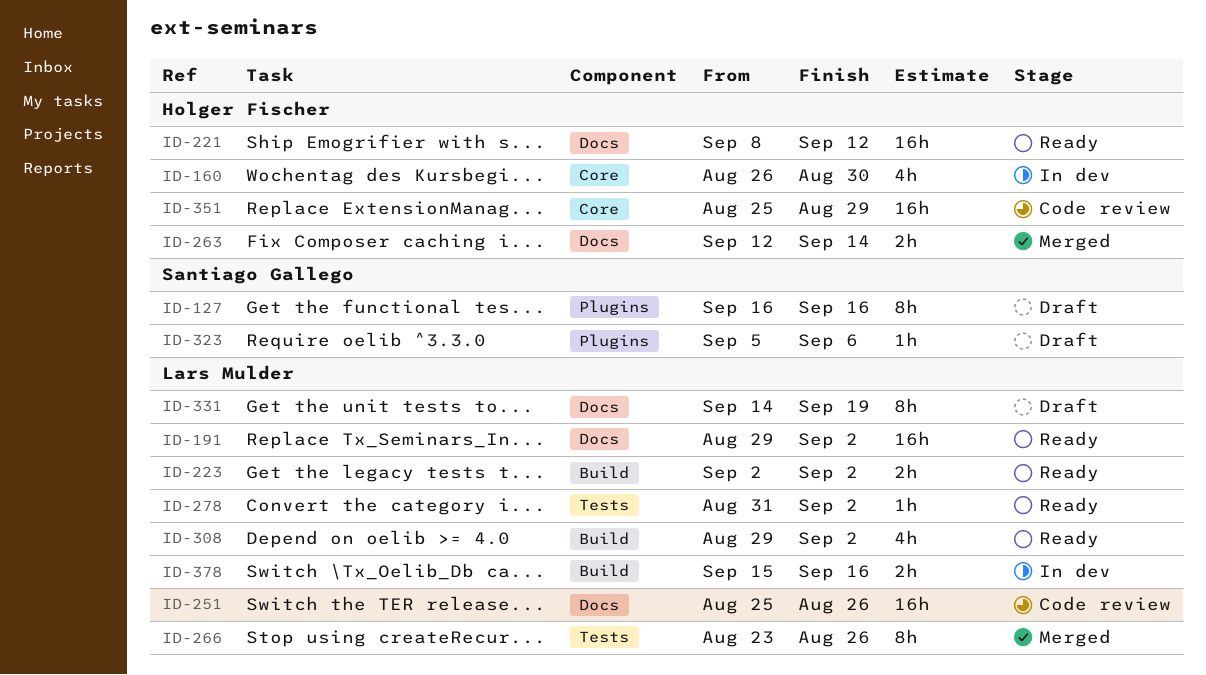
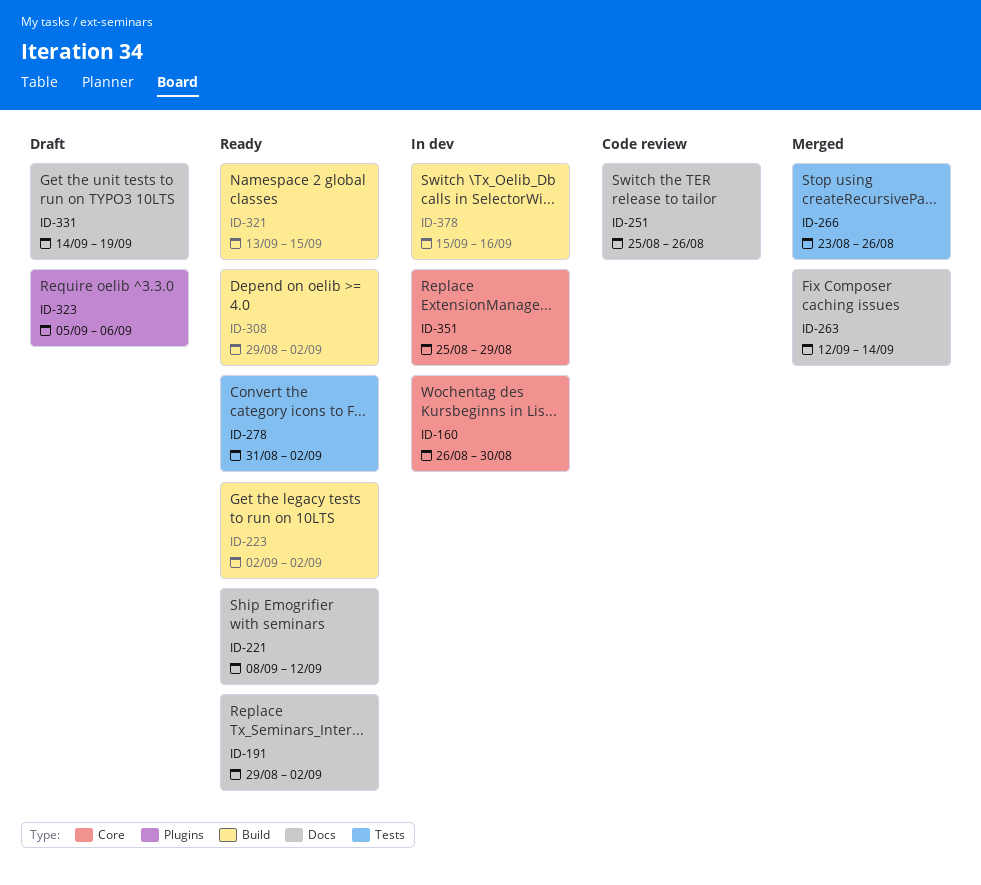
ID-127: present -> none
ID-321: none -> present
ID-351, status: Code review -> In dev

